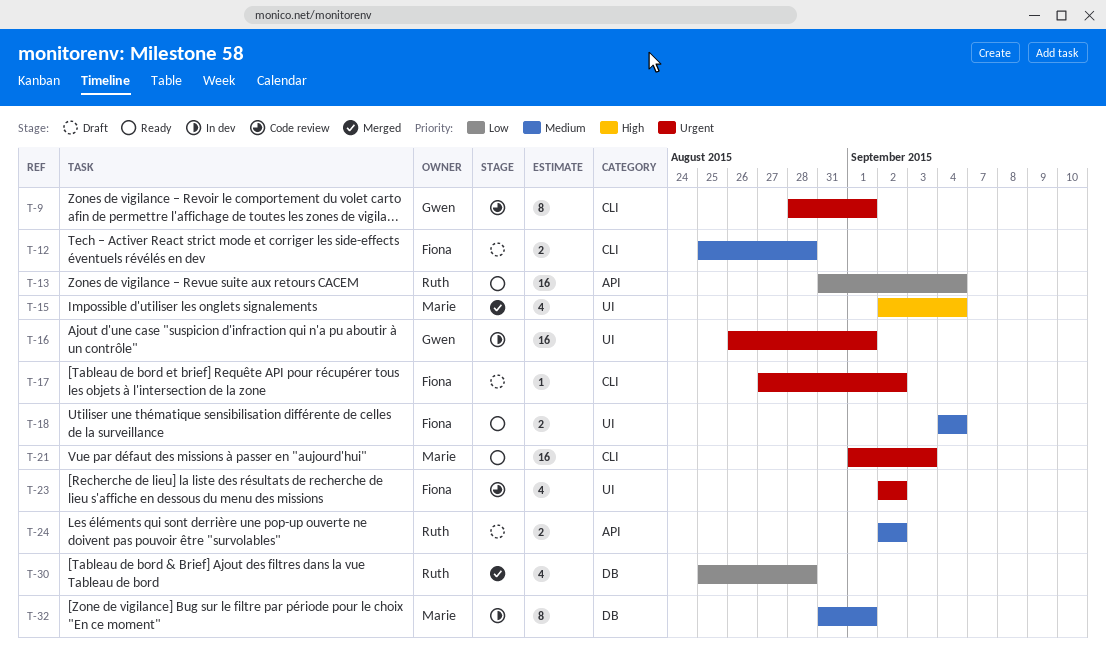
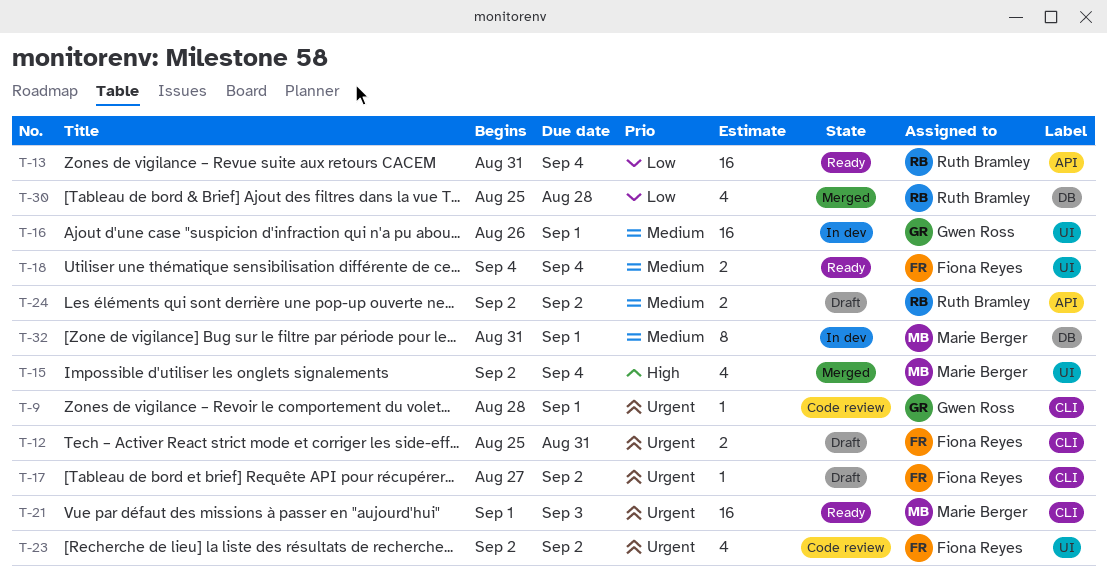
T-9, estimate: 8 -> 1
T-12, priority: Medium -> Urgent
T-12, due: Aug 28 -> Aug 31
T-16, priority: Urgent -> Medium

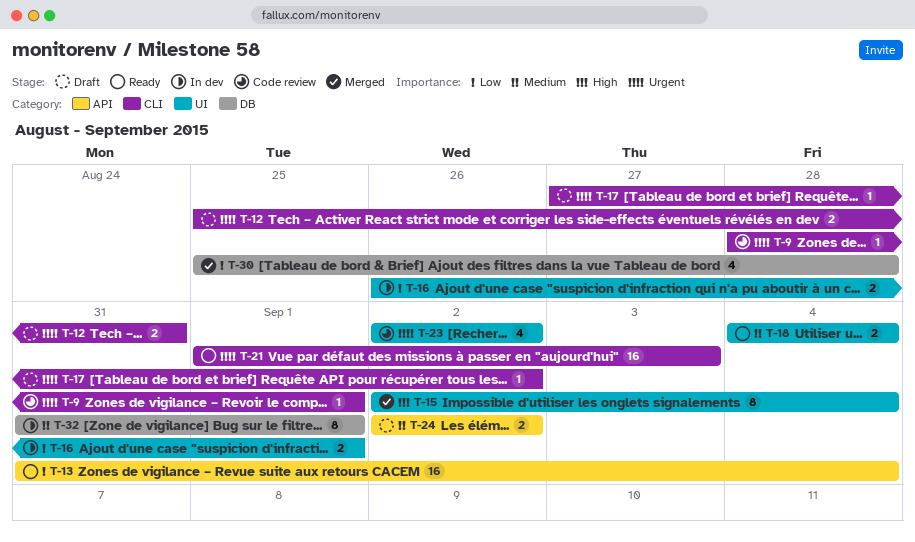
T-15, estimate: 4 -> 8
T-16, priority: Medium -> Low
T-16, estimate: 16 -> 2

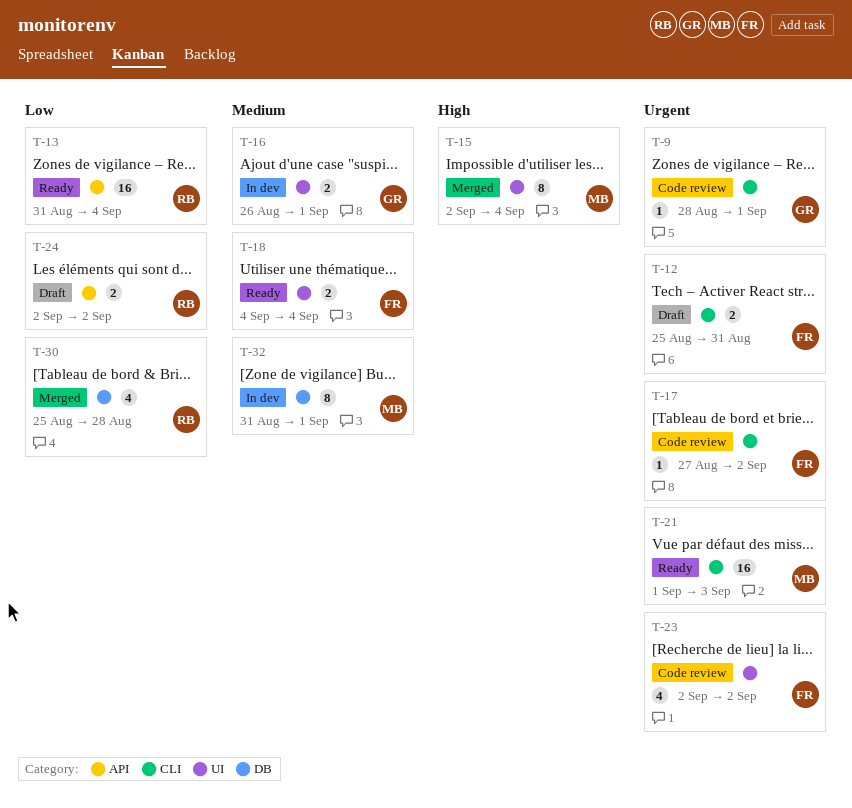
T-16, priority: Low -> Medium
T-17, status: Draft -> Code review
T-24, priority: Medium -> Low

